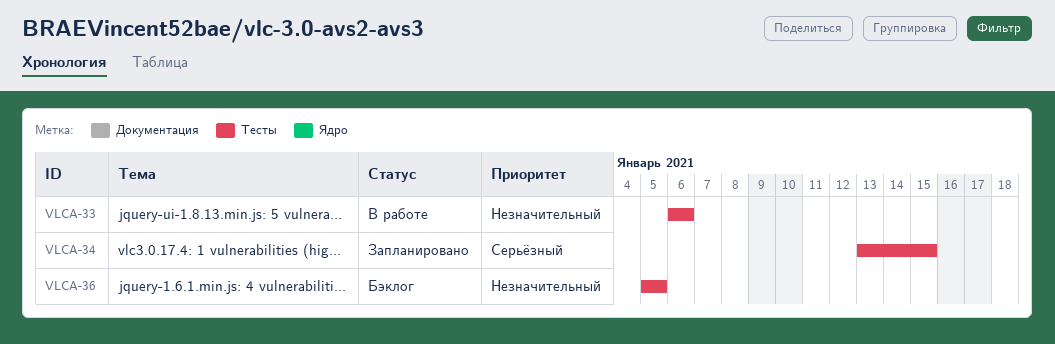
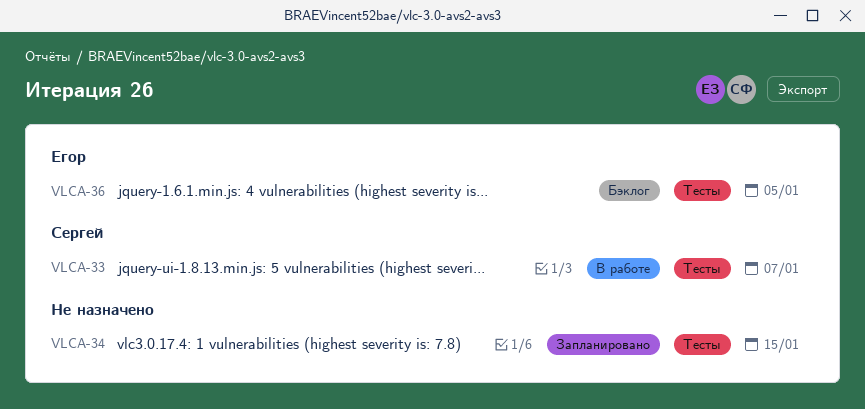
VLCA-33, due: Jan 6 -> Jan 7

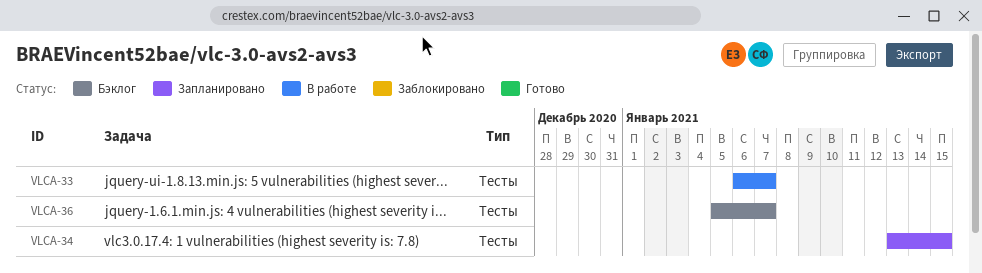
VLCA-36, due: Jan 5 -> Jan 7

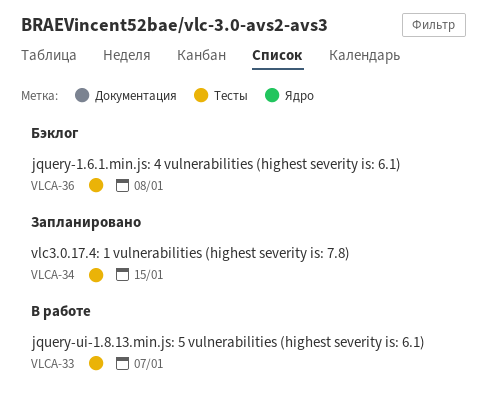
VLCA-36, due: Jan 7 -> Jan 8

